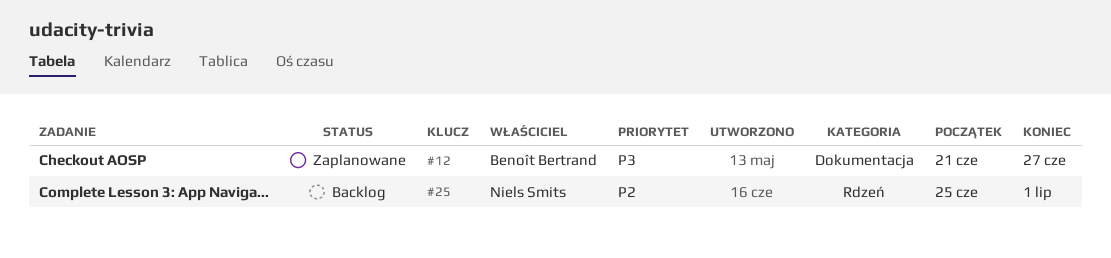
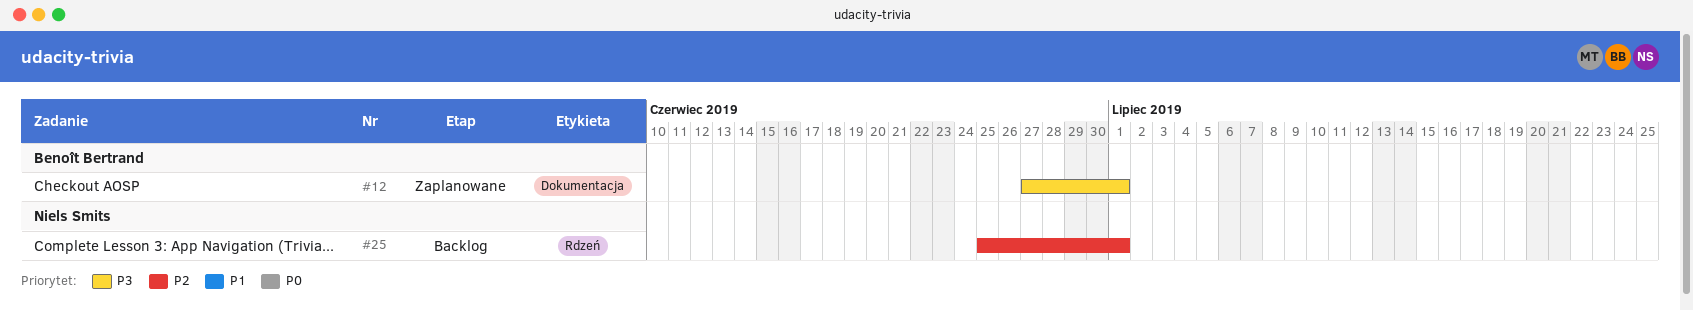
#12, start: Jun 21 -> Jun 27
#12, due: Jun 27 -> Jul 1

